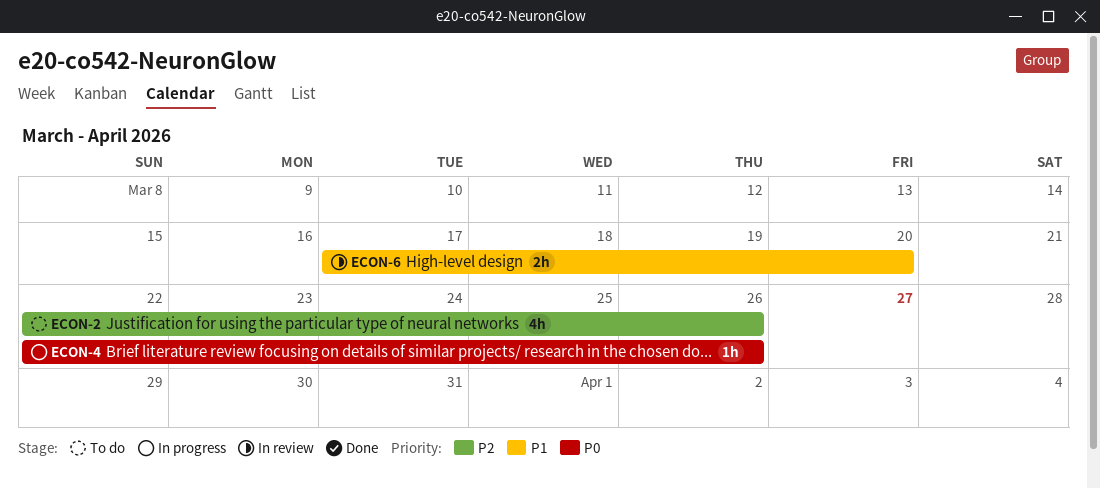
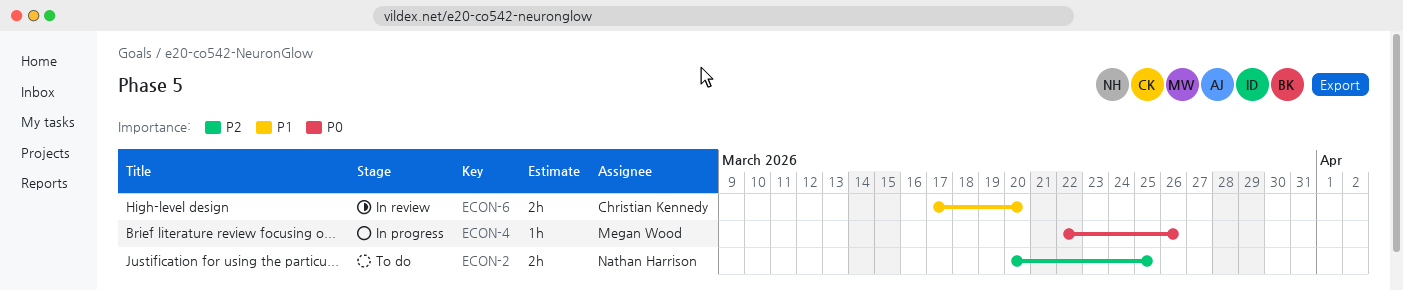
ECON-2, estimate: 4h -> 2h
ECON-2, start: Mar 22 -> Mar 20
ECON-2, due: Mar 26 -> Mar 25

